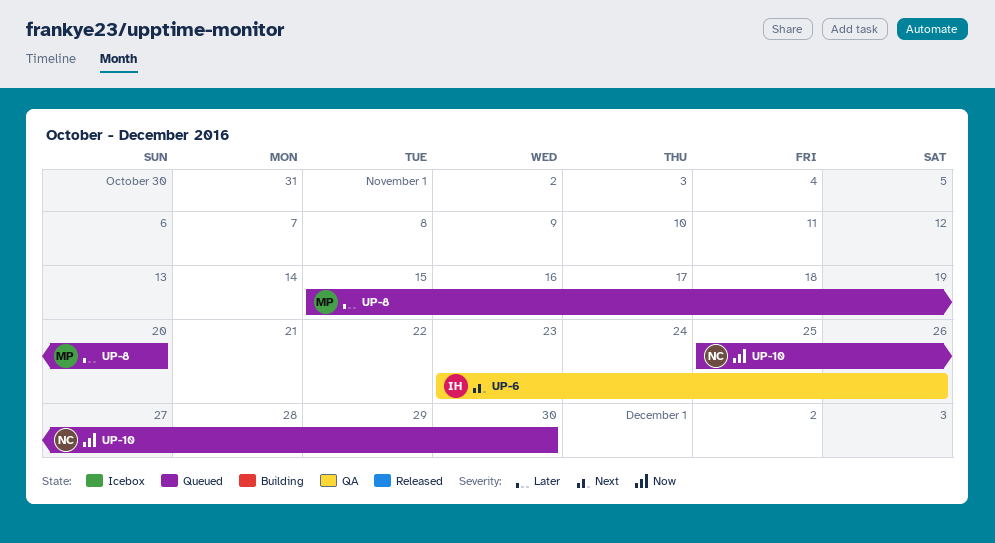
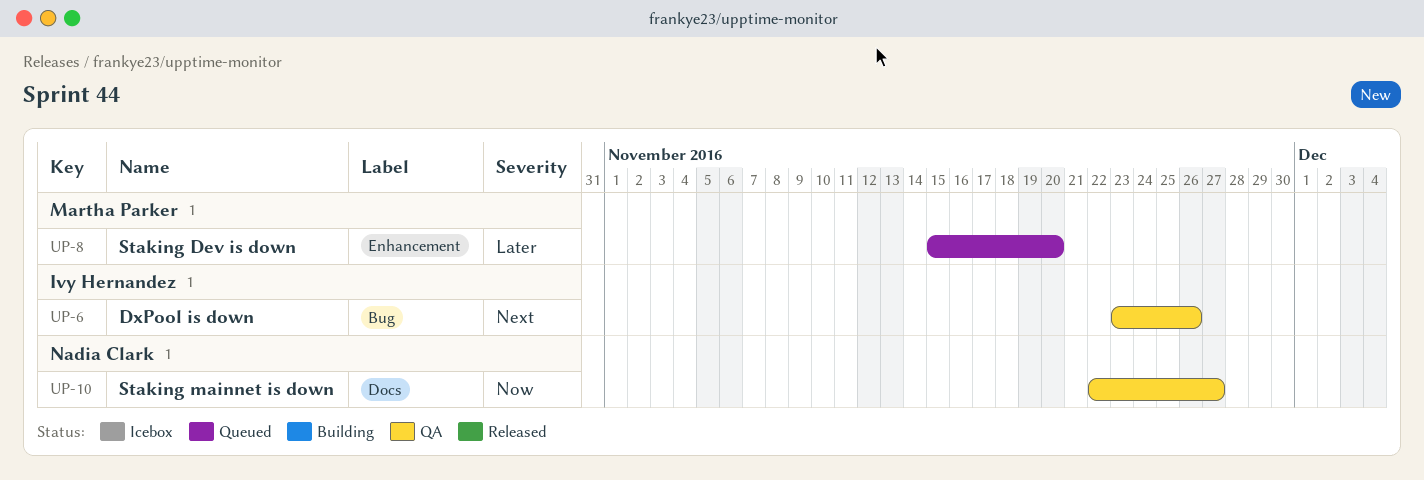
UP-10, status: Queued -> QA
UP-10, start: Nov 25 -> Nov 22
UP-10, due: Nov 30 -> Nov 27

